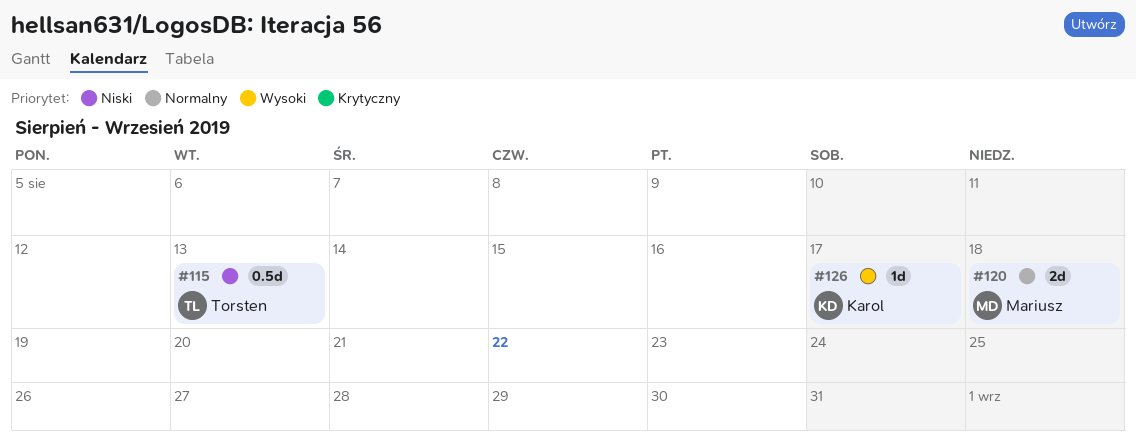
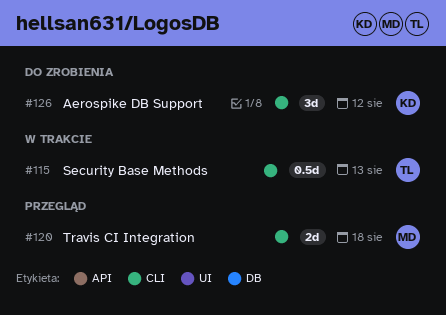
#126, estimate: 1d -> 3d
#126, due: Aug 17 -> Aug 12

